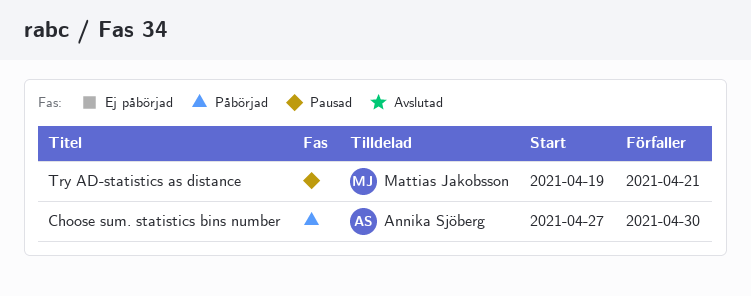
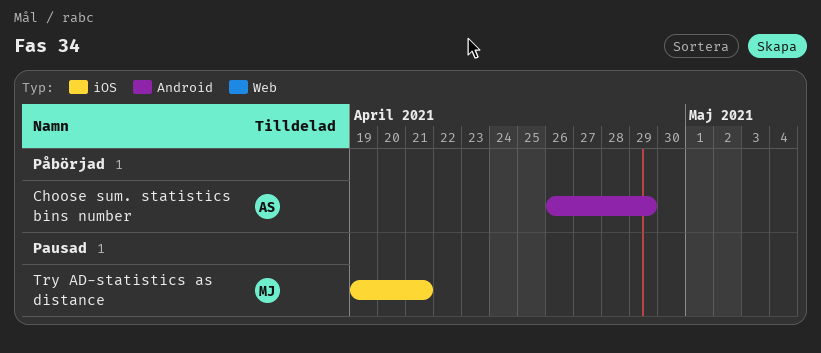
Choose sum. statistics bins number, start: Apr 27 -> Apr 26
Choose sum. statistics bins number, due: Apr 30 -> Apr 29

